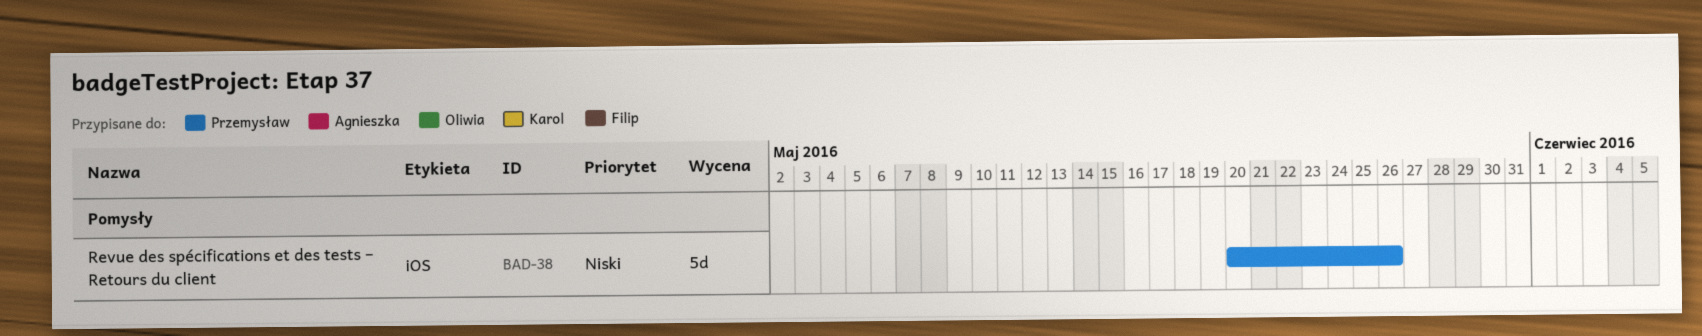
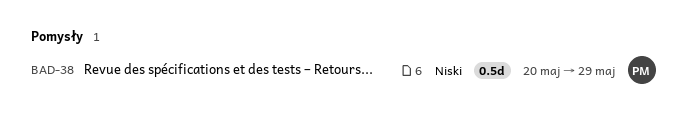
BAD-38, estimate: 5d -> 0.5d
BAD-38, due: May 26 -> May 29

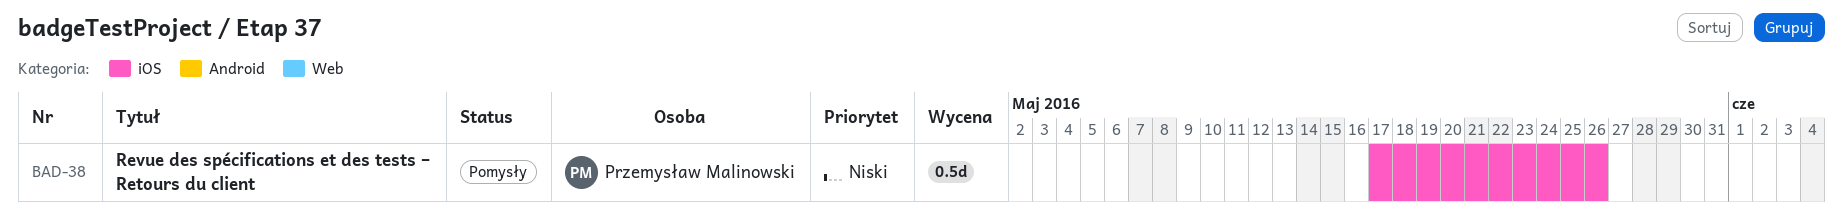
BAD-38, start: May 20 -> May 17
BAD-38, due: May 29 -> May 26

